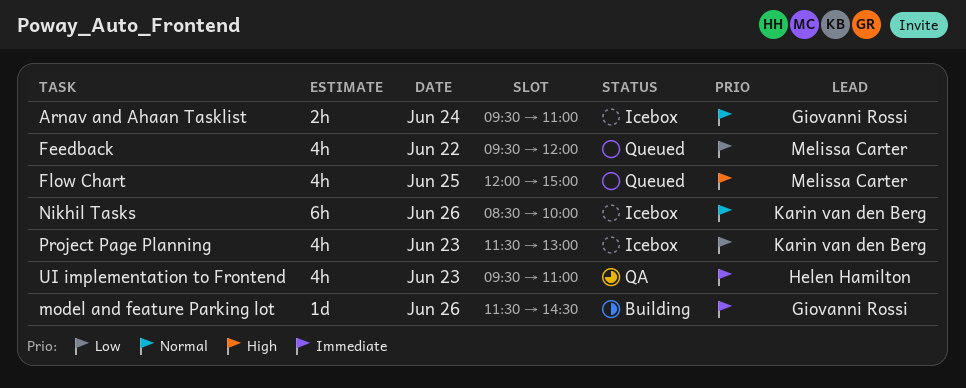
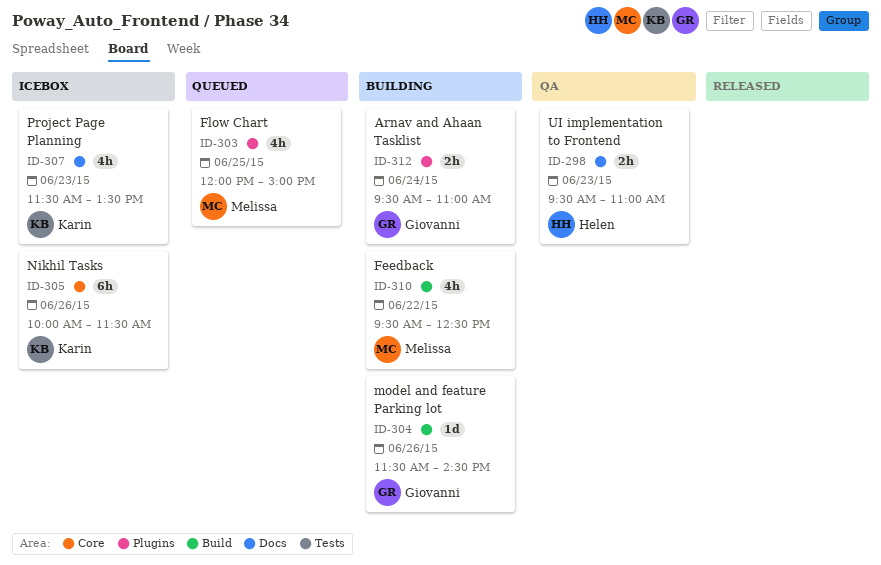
Arnav and Ahaan Tasklist, status: Icebox -> Building
Feedback, status: Queued -> Building
Feedback, ends: 12:00 -> 12:30
Nikhil Tasks, begins: 08:30 -> 10:00
Nikhil Tasks, ends: 10:00 -> 11:30
Project Page Planning, ends: 13:00 -> 13:30
UI implementation to Frontend, estimate: 4h -> 2h

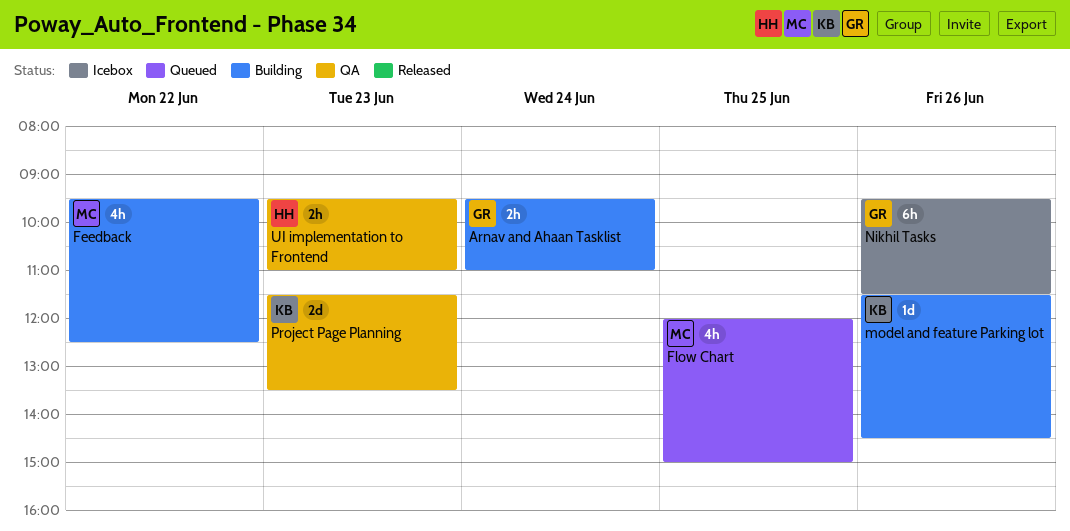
model and feature Parking lot, owner: Giovanni -> Karin
Nikhil Tasks, owner: Karin -> Giovanni
Nikhil Tasks, begins: 10:00 -> 09:30
Project Page Planning, status: Icebox -> QA
Project Page Planning, estimate: 4h -> 2d

